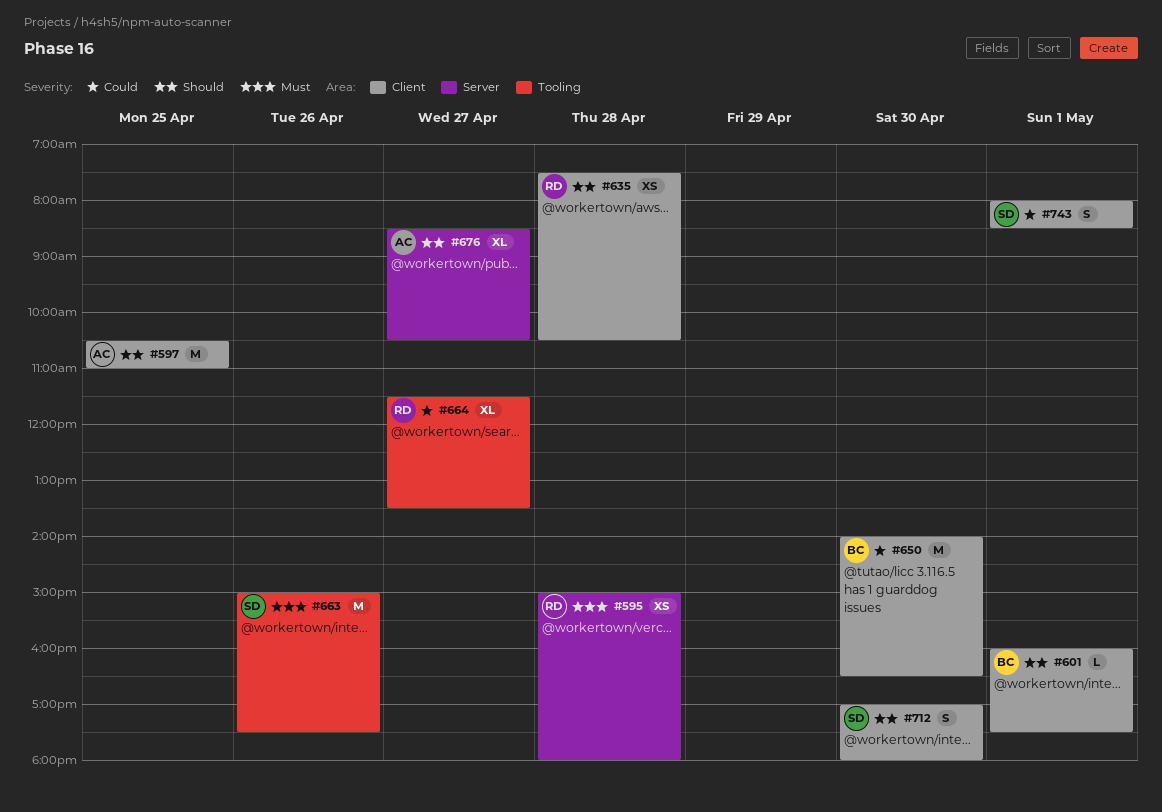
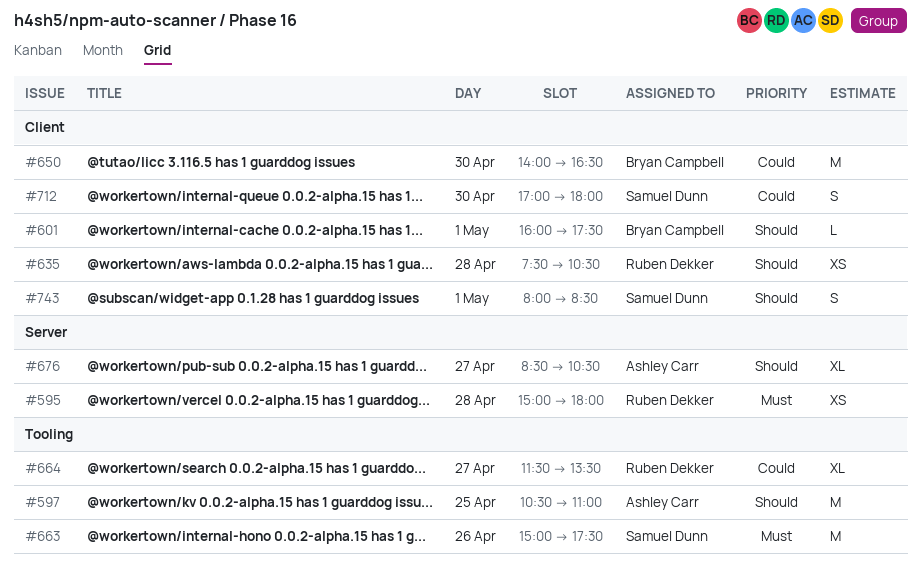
#597, label: Client -> Tooling
#712, priority: Should -> Could
#743, priority: Could -> Should

